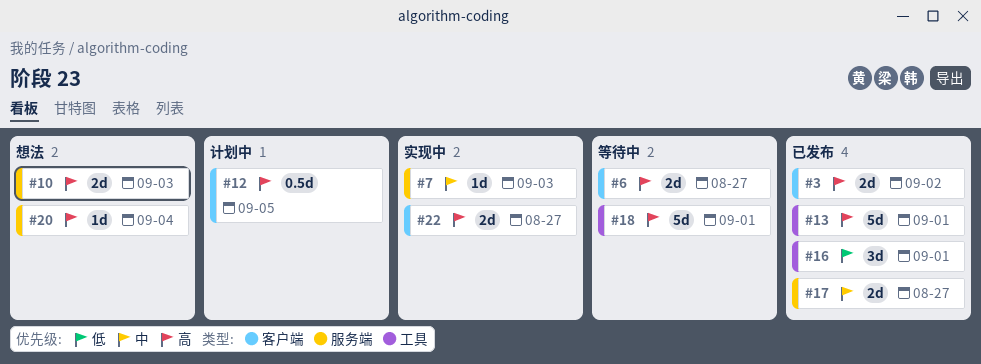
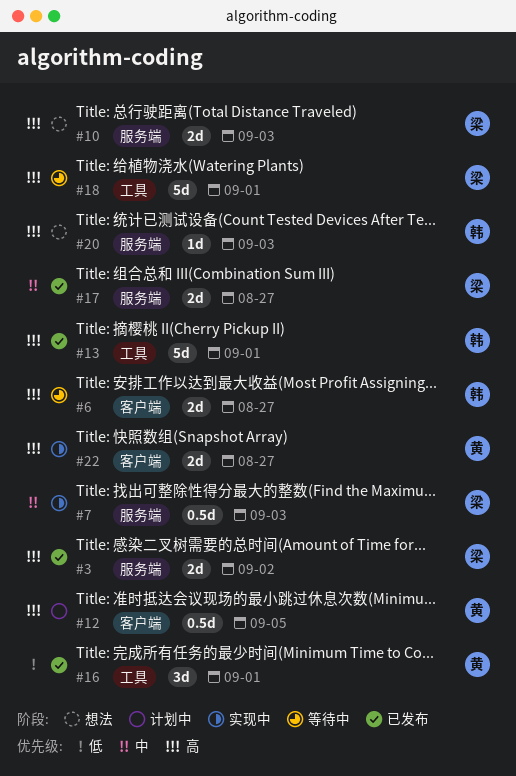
#3, label: 客户端 -> 服务端
#7, estimate: 1d -> 0.5d
#20, due: Sep 4 -> Sep 3

